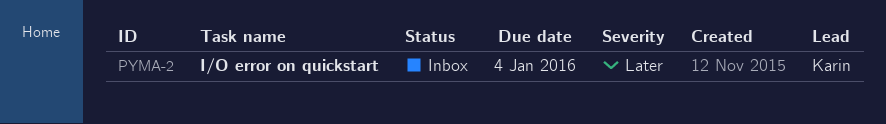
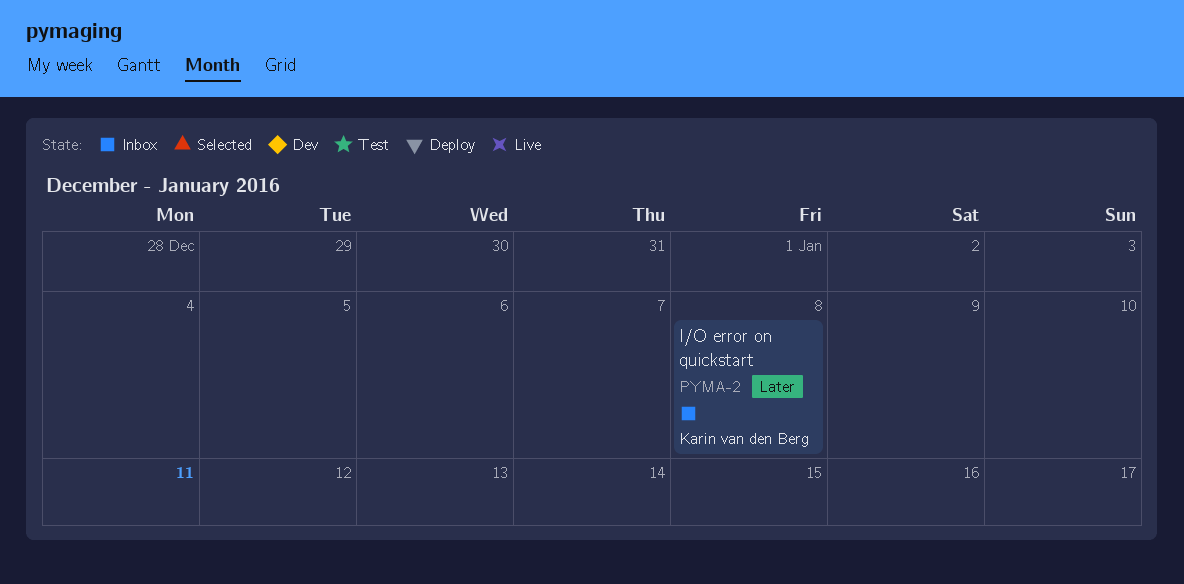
PYMA-2, due: Jan 4 -> Jan 8

